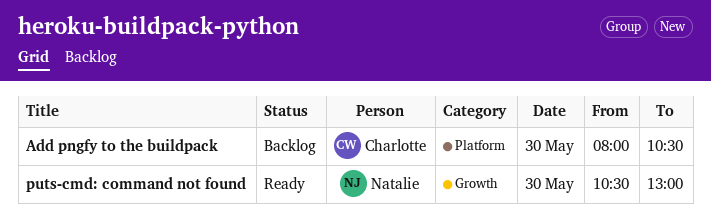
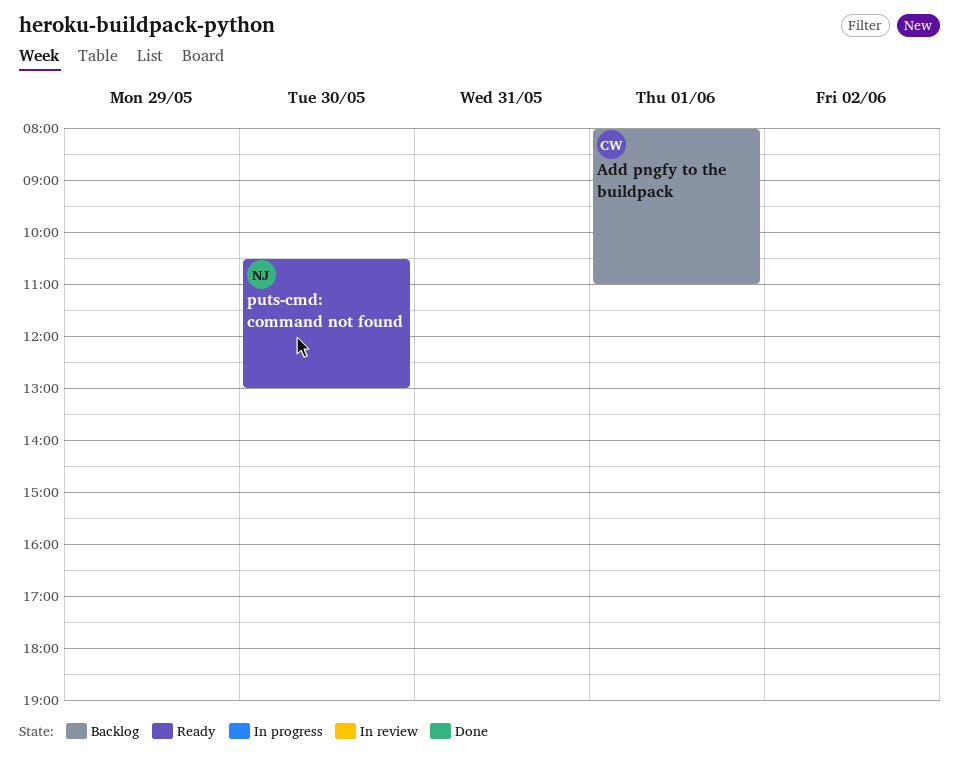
Add pngfy to the buildpack, day: May 30 -> Jun 1
Add pngfy to the buildpack, ends: 10:30 -> 11:00

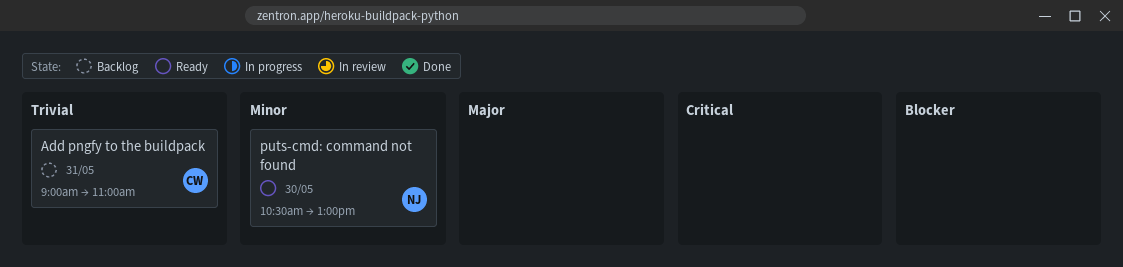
Add pngfy to the buildpack, day: Jun 1 -> May 31
Add pngfy to the buildpack, begins: 08:00 -> 09:00

